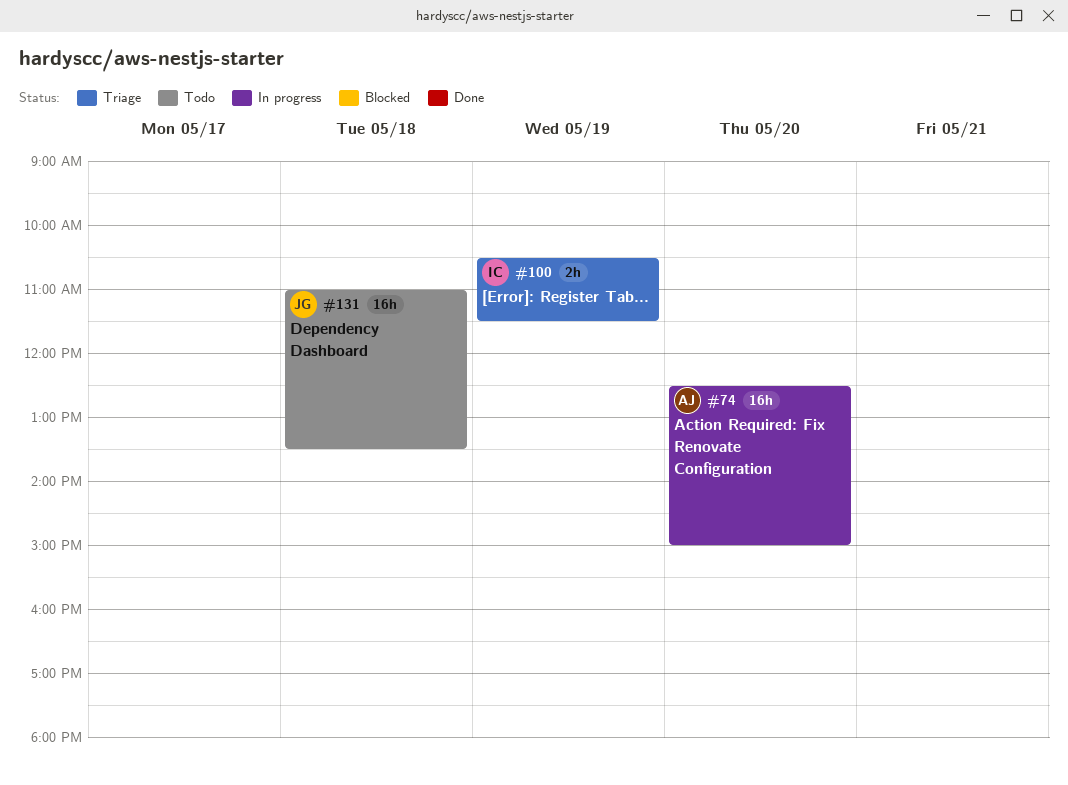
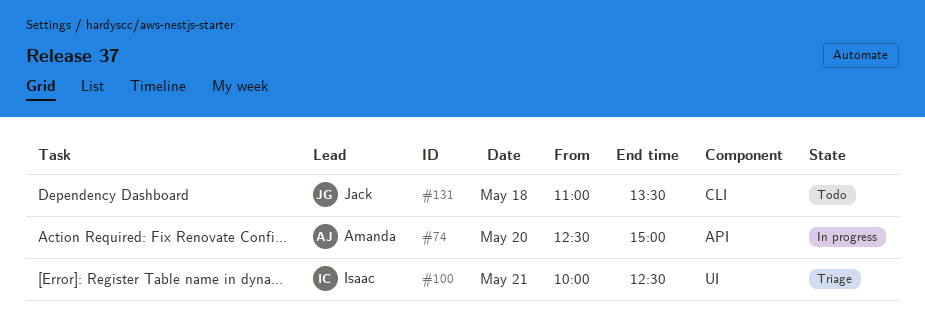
#100, day: May 19 -> May 21
#100, begins: 10:30 -> 10:00
#100, ends: 11:30 -> 12:30

